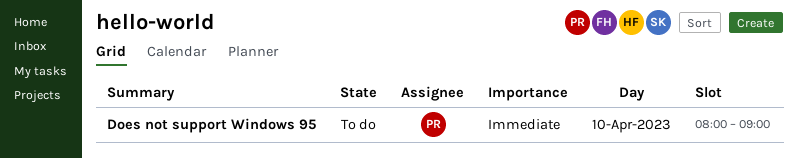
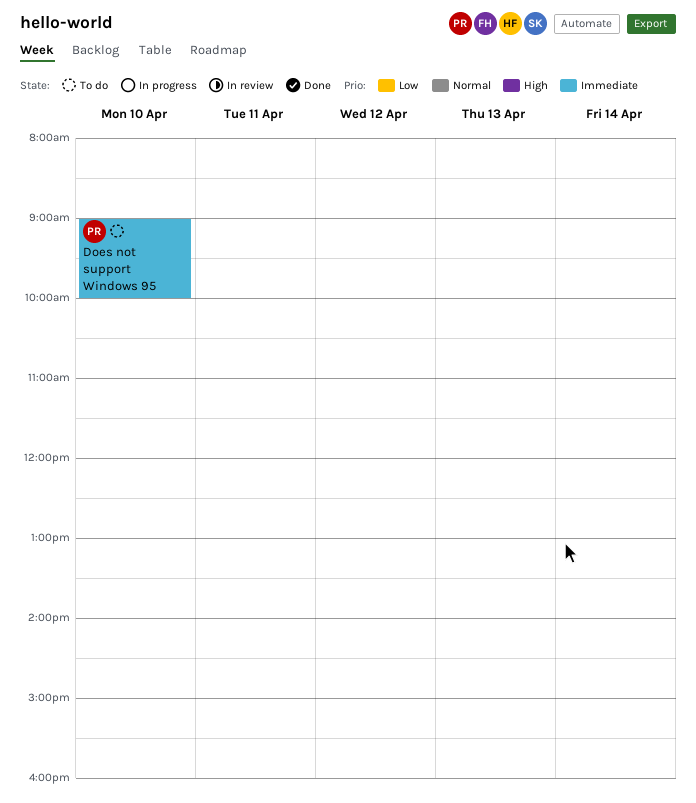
Does not support Windows 95, begins: 08:00 -> 09:00
Does not support Windows 95, ends: 09:00 -> 10:00

